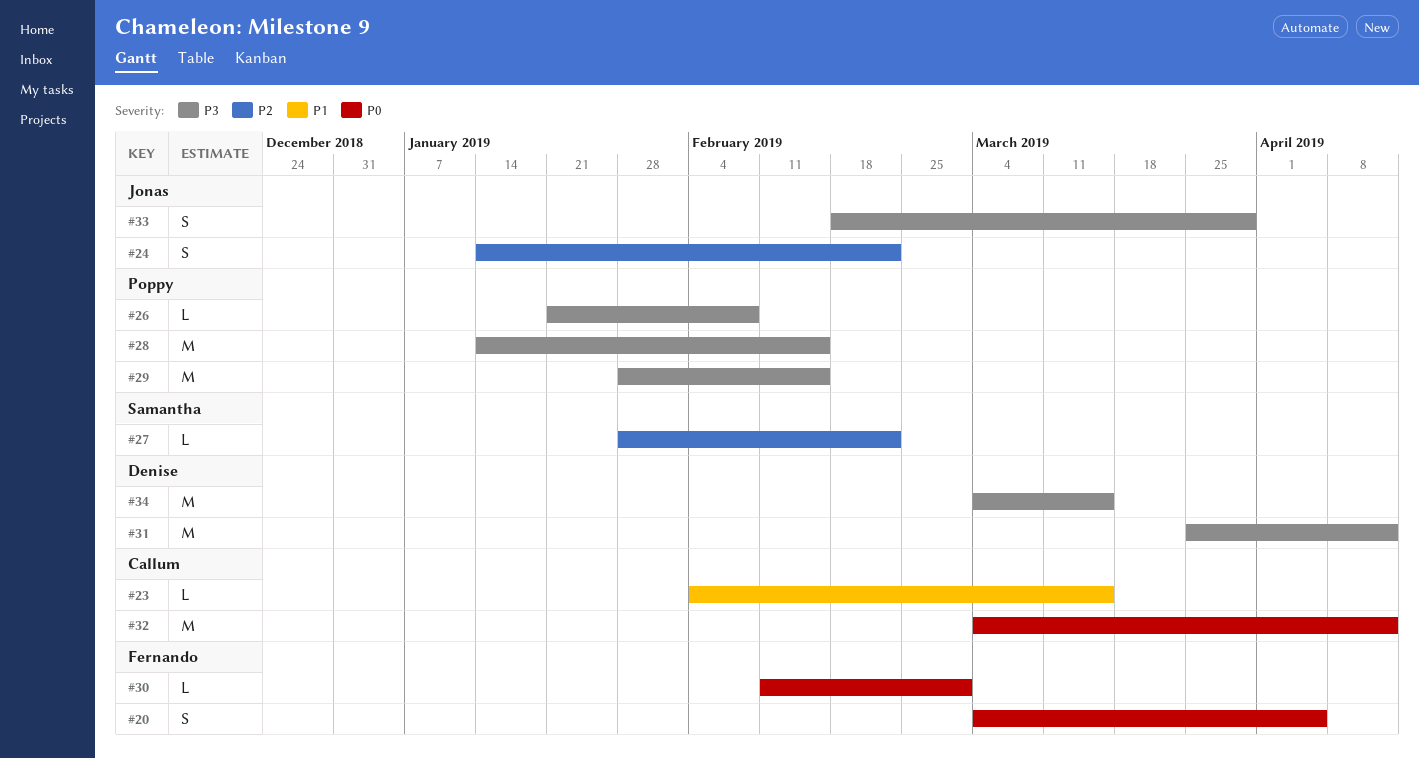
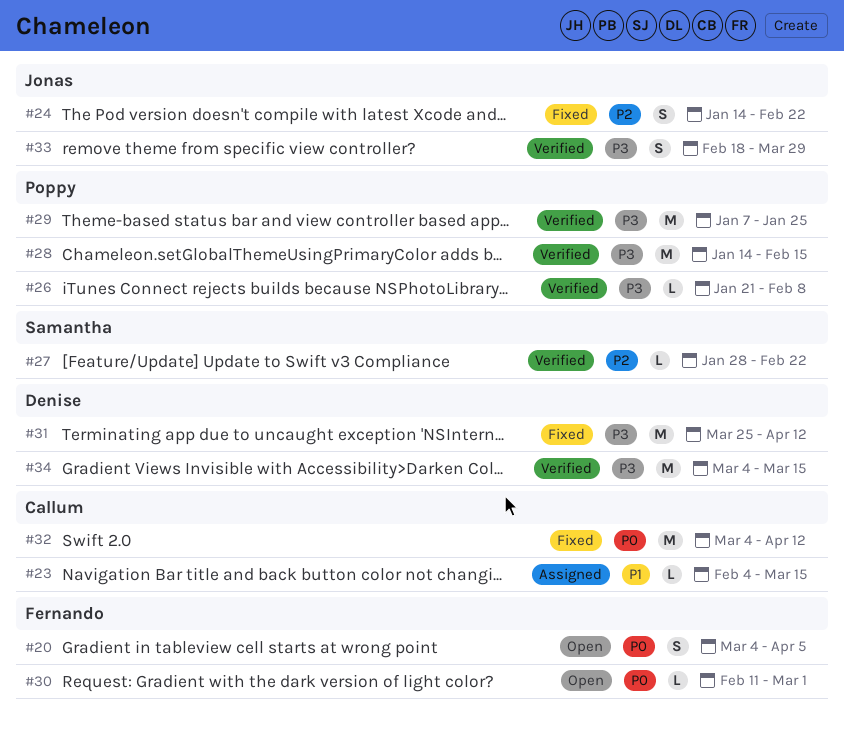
#29, start: Jan 28 -> Jan 7
#29, due: Feb 15 -> Jan 25

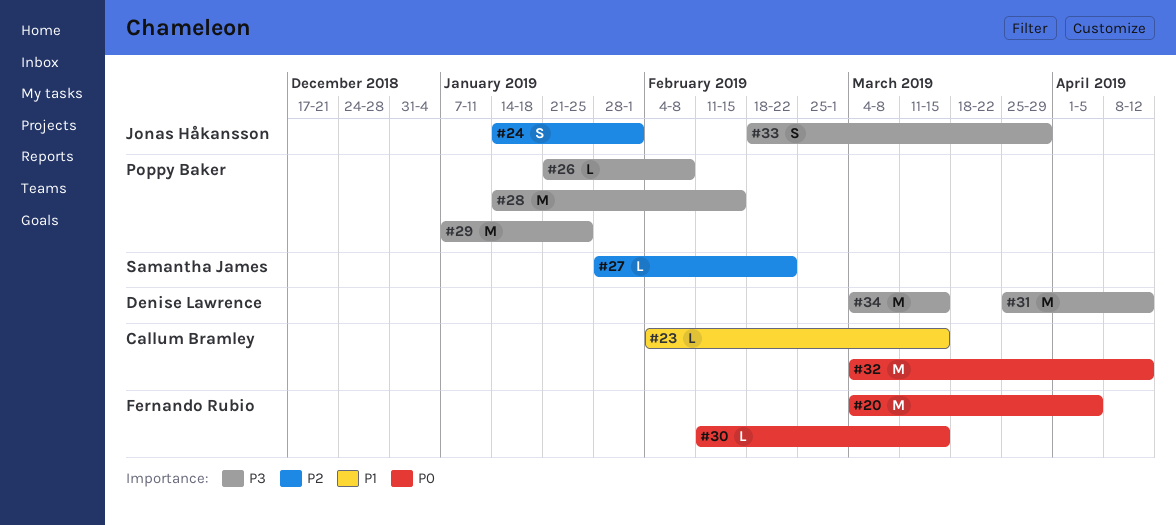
#20, estimate: S -> M
#24, due: Feb 22 -> Feb 1
#30, due: Mar 1 -> Mar 15

